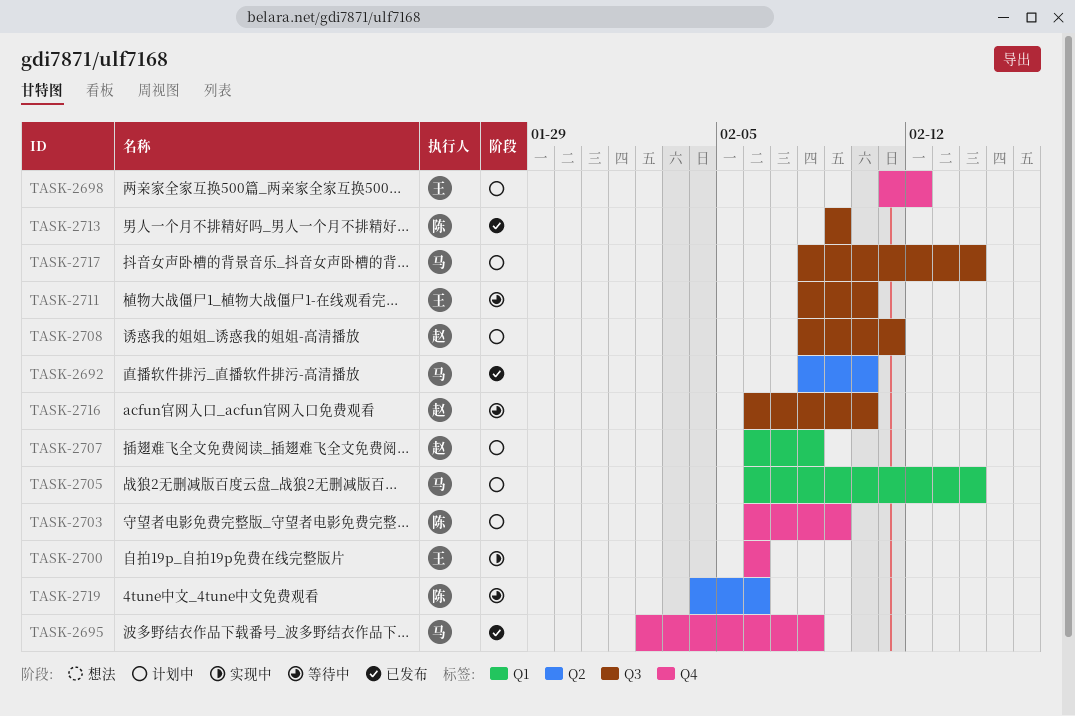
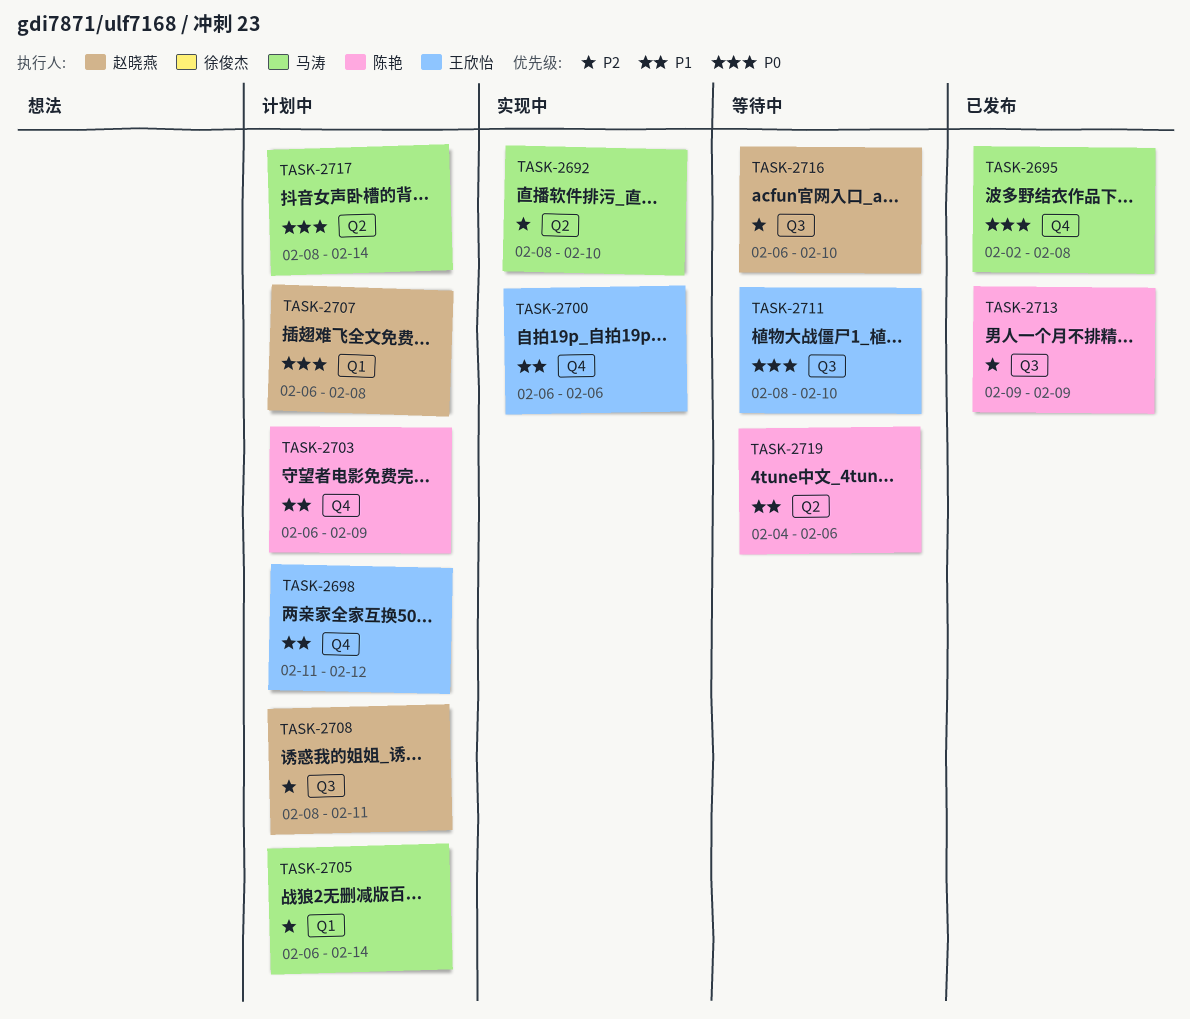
TASK-2692, status: 已发布 -> 实现中
TASK-2717, label: Q3 -> Q2

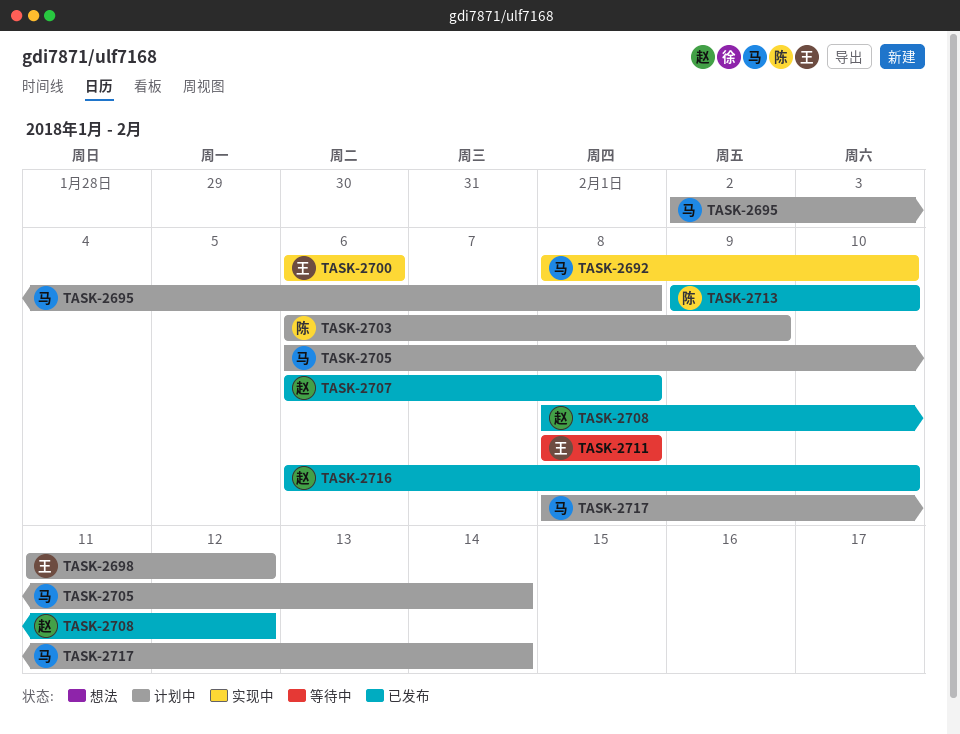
TASK-2695, status: 已发布 -> 计划中
TASK-2707, status: 计划中 -> 已发布
TASK-2708, status: 计划中 -> 已发布
TASK-2708, due: Feb 11 -> Feb 12
TASK-2711, due: Feb 10 -> Feb 8
TASK-2713, due: Feb 9 -> Feb 10
TASK-2716, status: 等待中 -> 已发布
TASK-2719: present -> none

